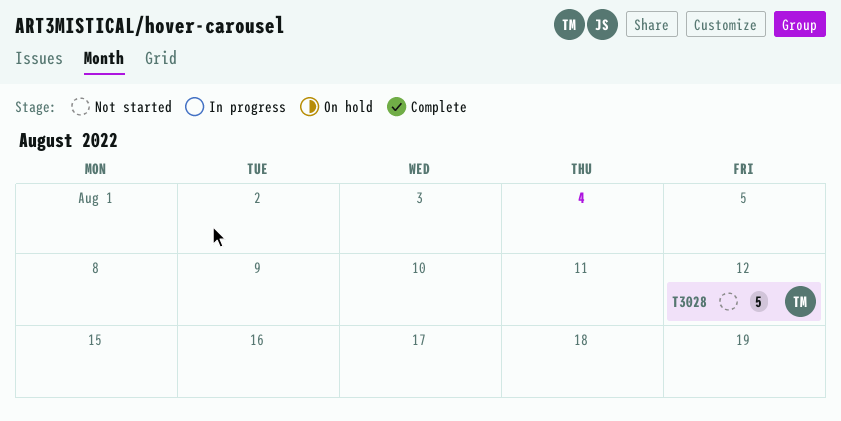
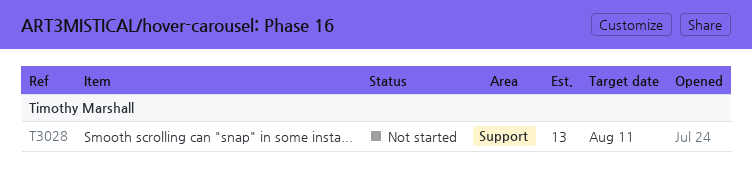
T3028, estimate: 5 -> 13
T3028, due: Aug 12 -> Aug 11

